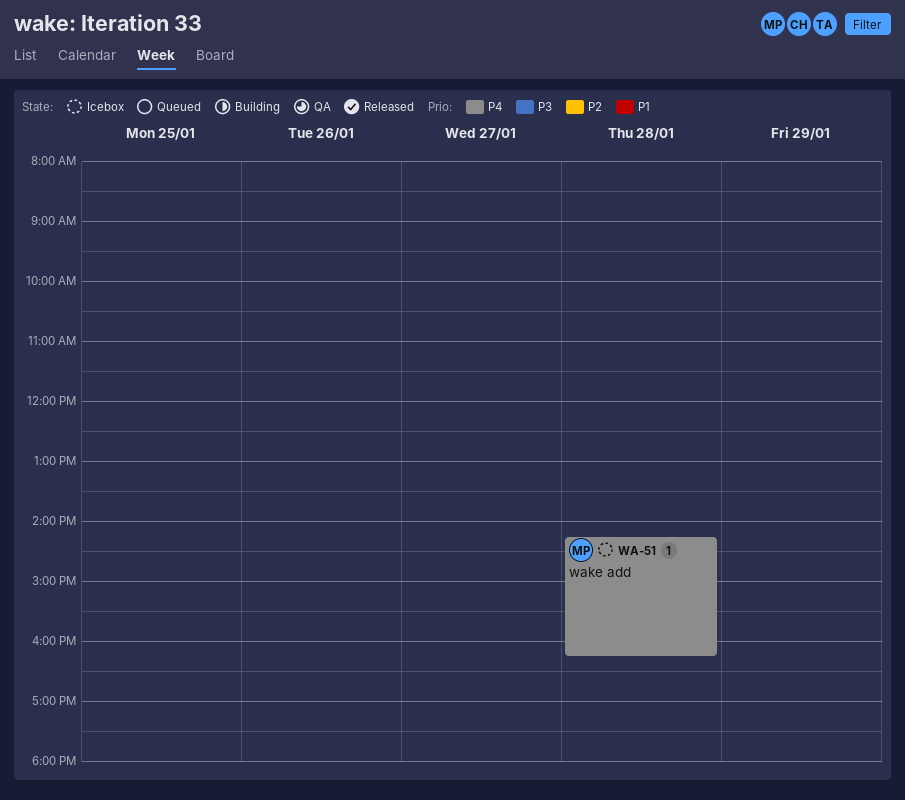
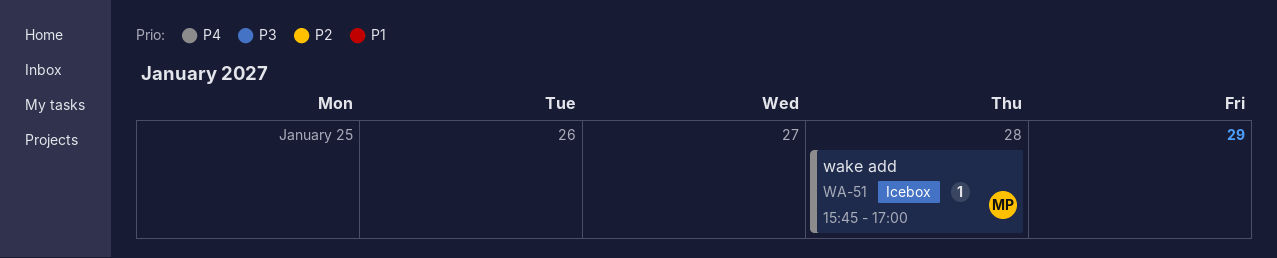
WA-51, begins: 14:15 -> 15:45
WA-51, ends: 16:15 -> 17:00

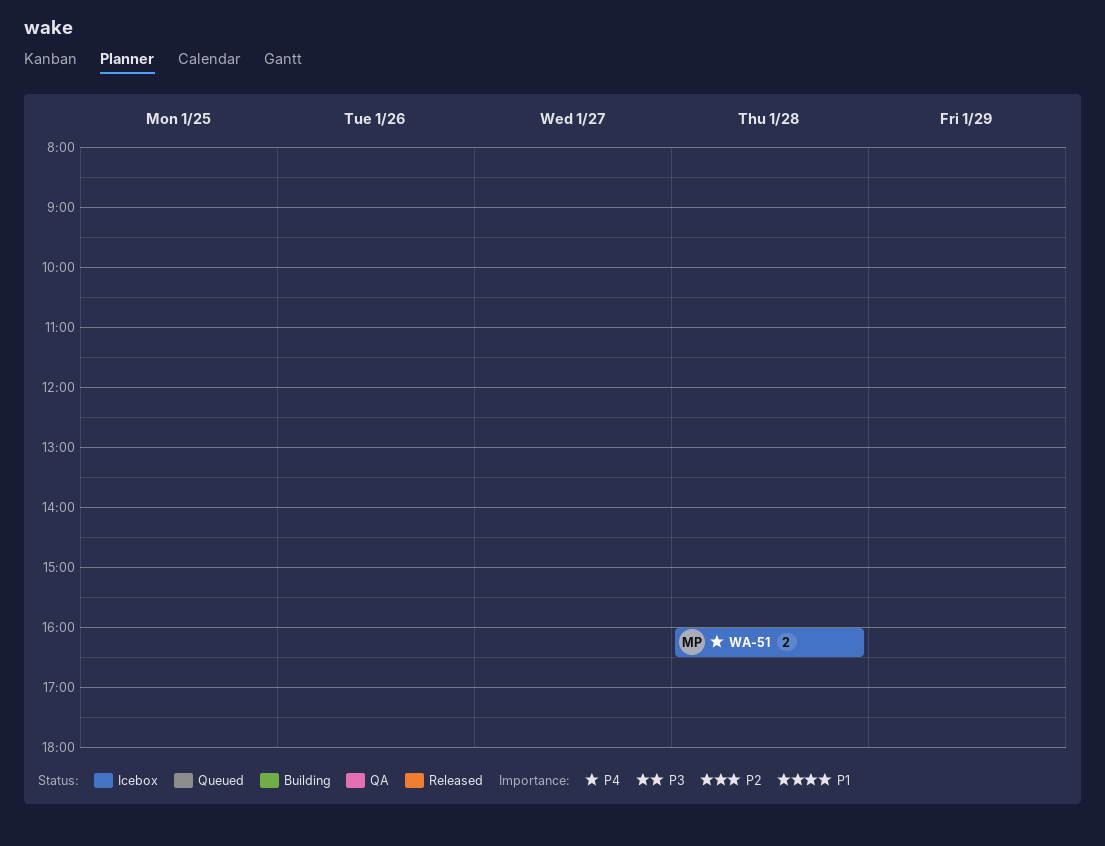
WA-51, estimate: 1 -> 2
WA-51, begins: 15:45 -> 16:00
WA-51, ends: 17:00 -> 16:30

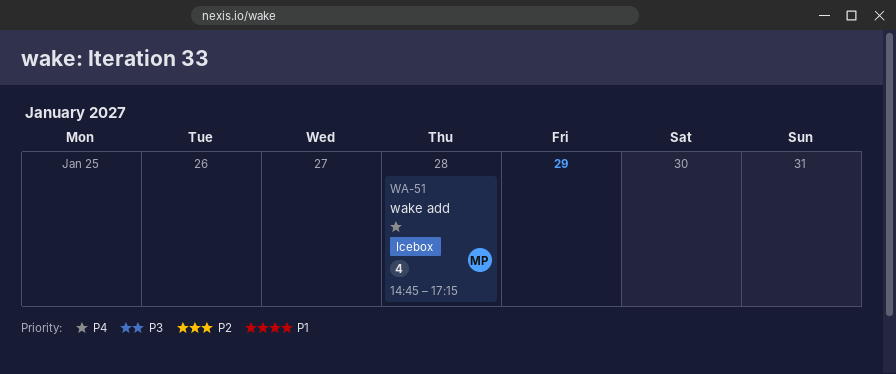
WA-51, estimate: 2 -> 4
WA-51, begins: 16:00 -> 14:45
WA-51, ends: 16:30 -> 17:15

